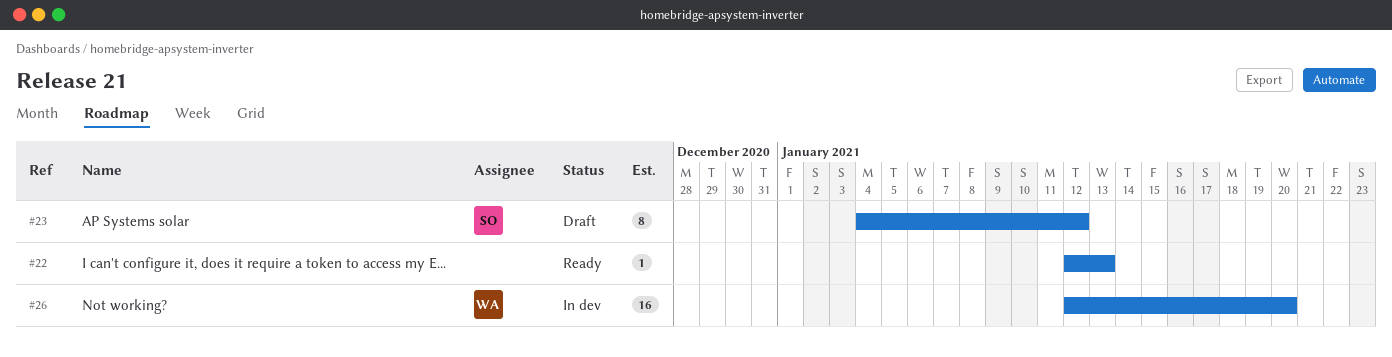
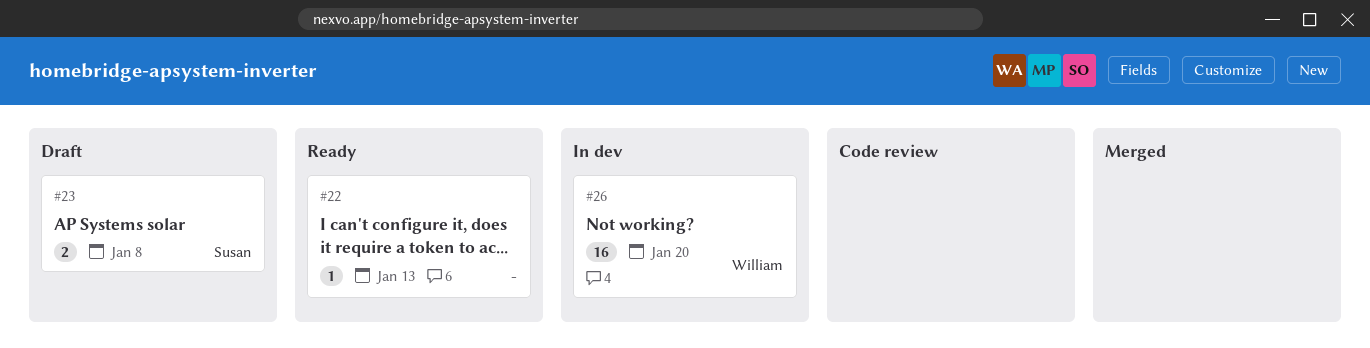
#23, estimate: 8 -> 2
#23, due: Jan 12 -> Jan 8

